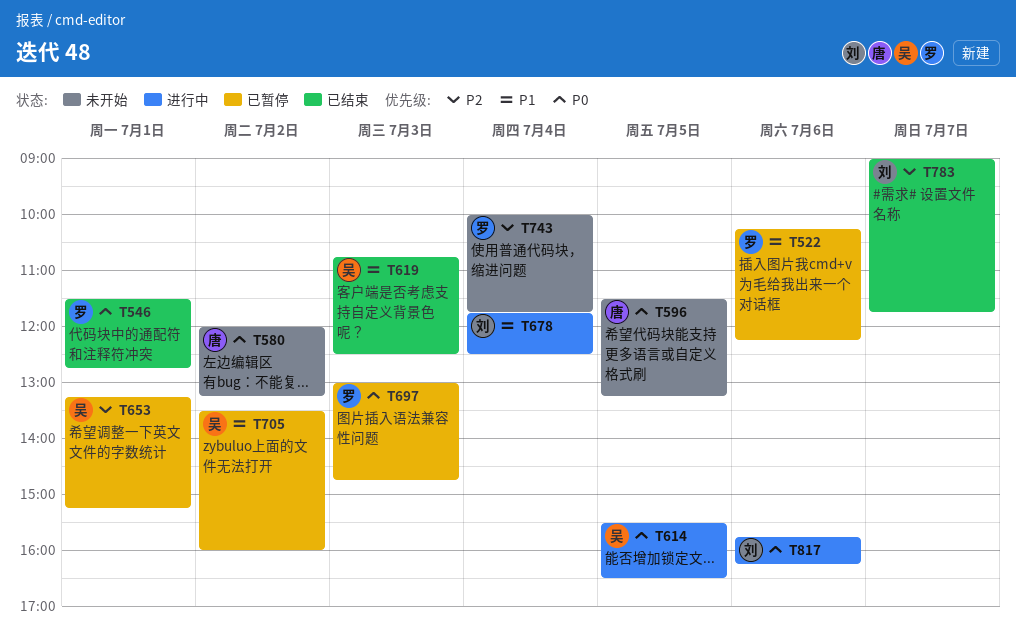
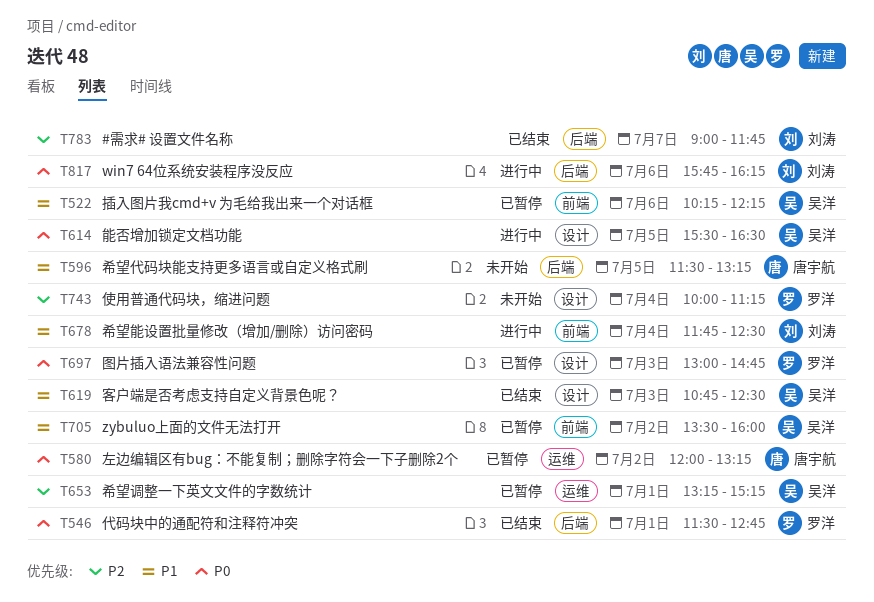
T522, owner: 罗洋 -> 吴洋
T580, status: 未开始 -> 已暂停
T596, priority: P0 -> P1
T743, ends: 11:45 -> 11:15

